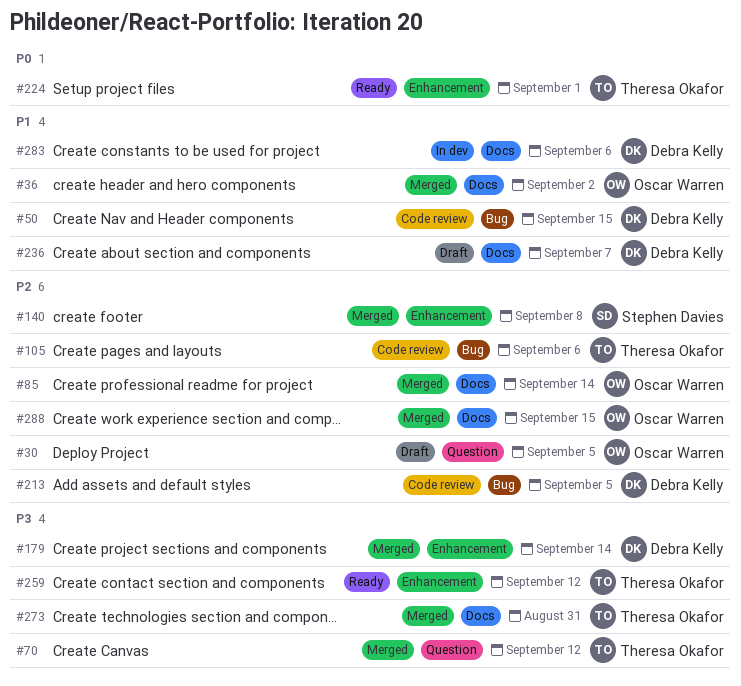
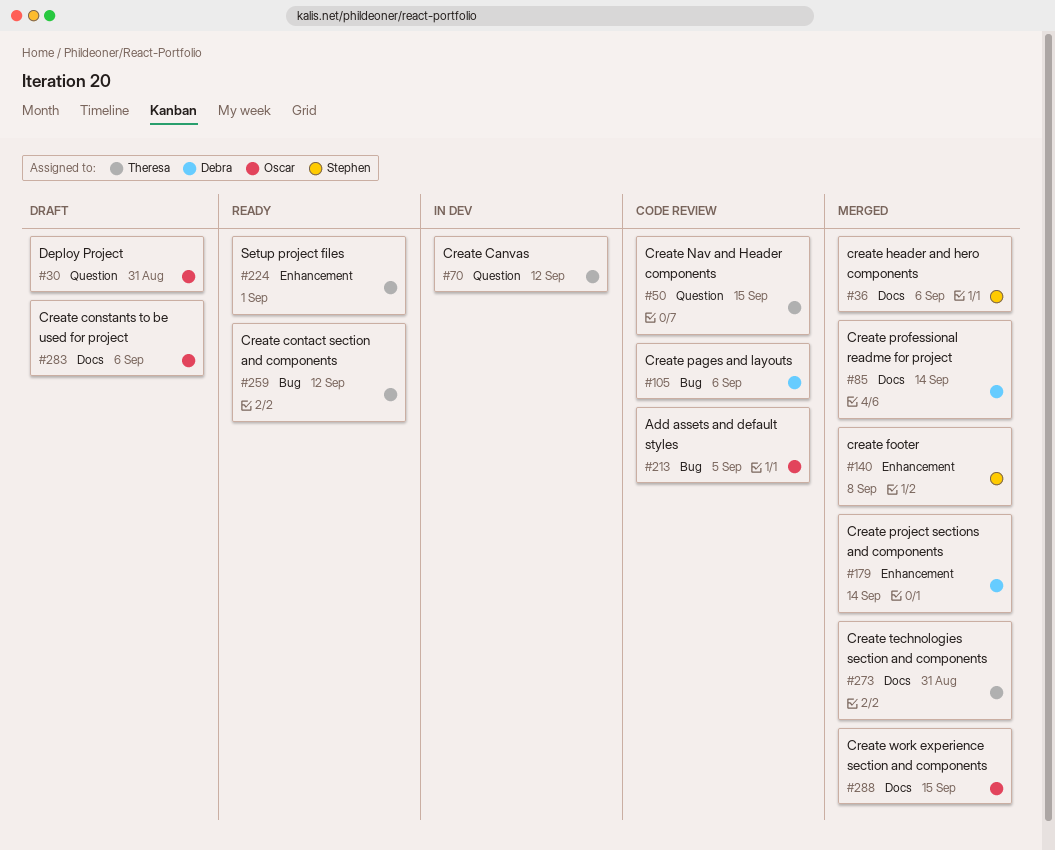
#30, due: Sep 5 -> Aug 31
#36, owner: Oscar Warren -> Stephen Davies
#36, due: Sep 2 -> Sep 6
#50, owner: Debra Kelly -> Theresa Okafor
#50, label: Bug -> Question
#70, status: Merged -> In dev
#85, owner: Oscar Warren -> Debra Kelly
#105, owner: Theresa Okafor -> Debra Kelly
#213, owner: Debra Kelly -> Oscar Warren
#236: present -> none
#259, label: Enhancement -> Bug
#283, status: In dev -> Draft
#283, owner: Debra Kelly -> Oscar Warren

